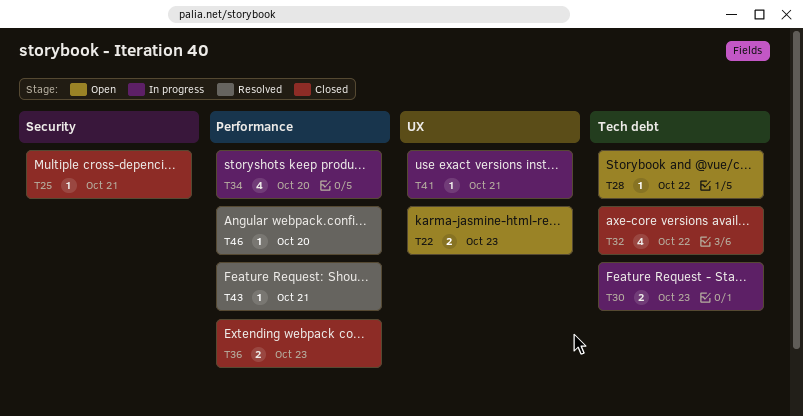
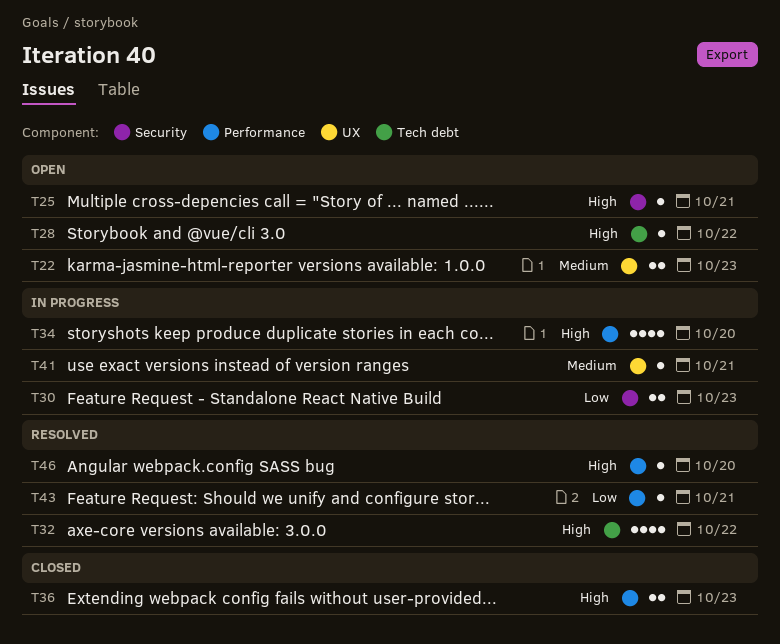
T25, status: Closed -> Open
T30, label: Tech debt -> Security
T32, status: Closed -> Resolved

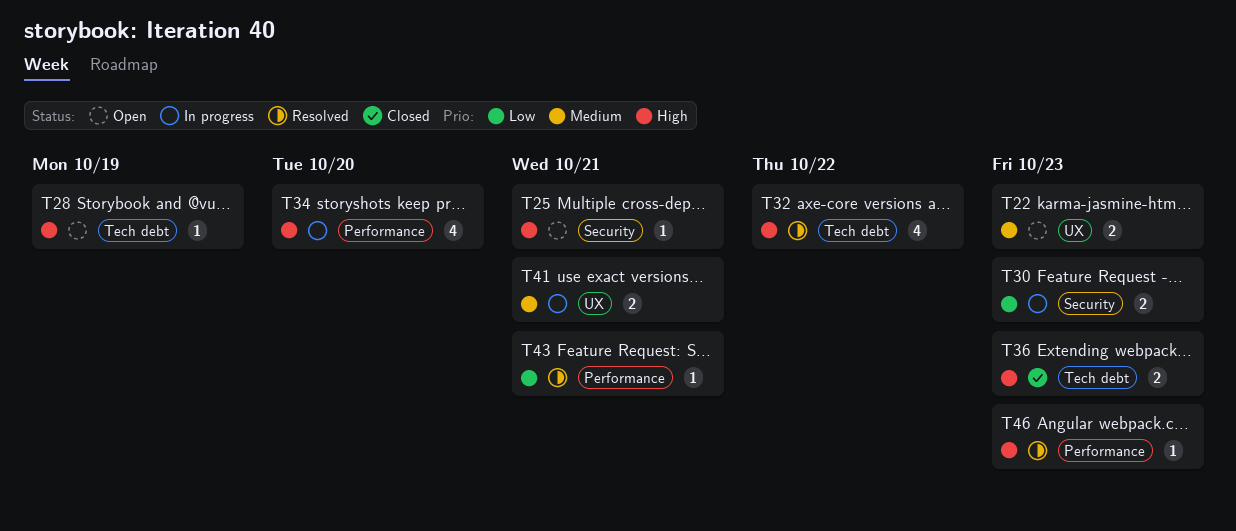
T28, due: Oct 22 -> Oct 19
T36, label: Performance -> Tech debt
T41, estimate: 1 -> 2
T46, due: Oct 20 -> Oct 23

